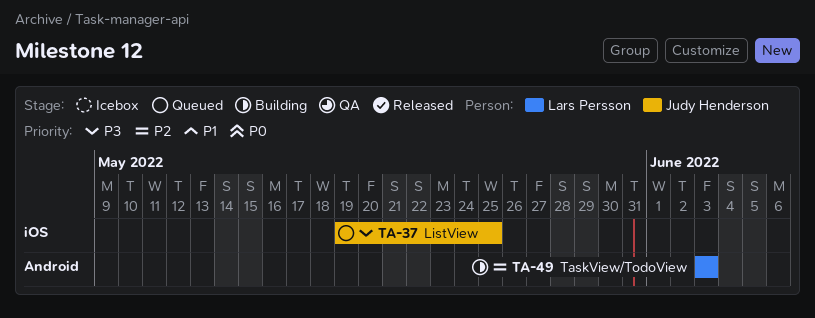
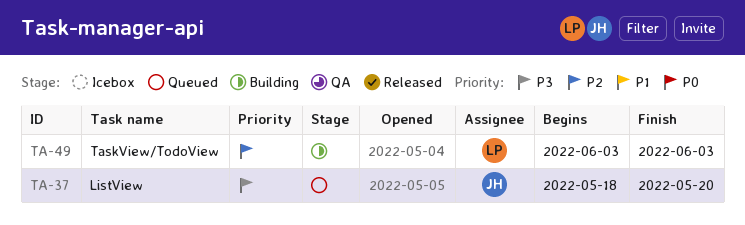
TA-37, start: May 19 -> May 18
TA-37, due: May 25 -> May 20

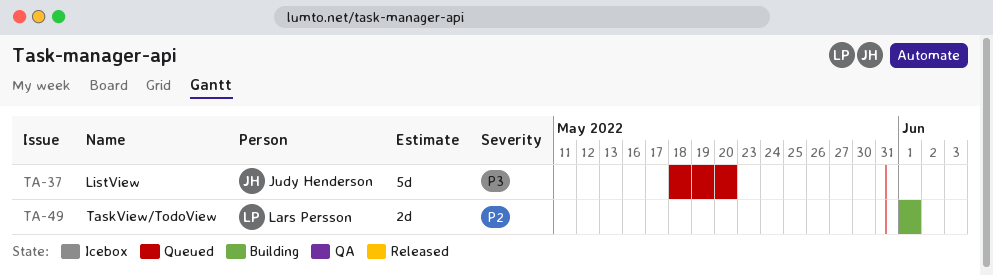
TA-49, start: Jun 3 -> Jun 1
TA-49, due: Jun 3 -> Jun 1

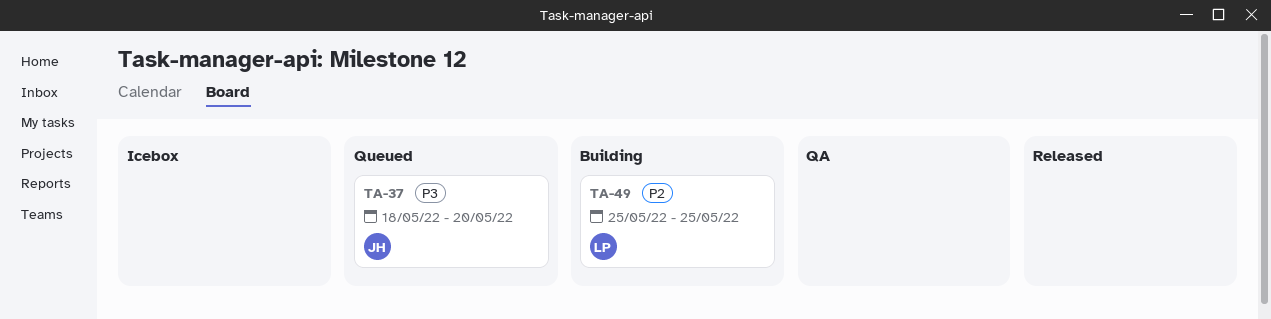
TA-49, start: Jun 1 -> May 25
TA-49, due: Jun 1 -> May 25

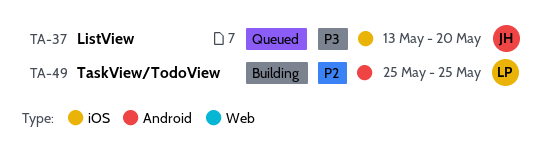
TA-37, start: May 18 -> May 13

